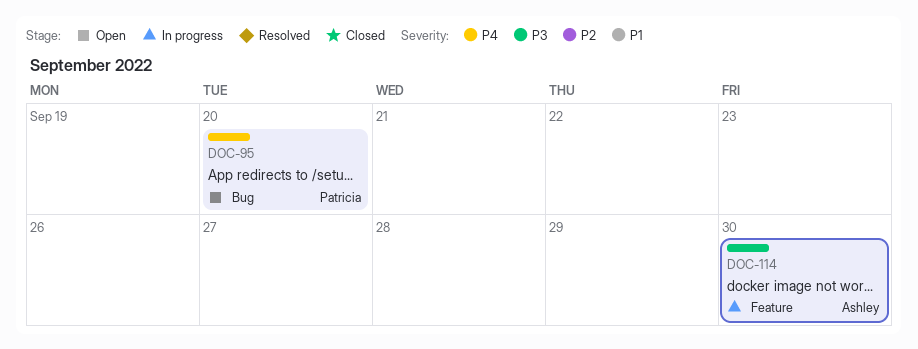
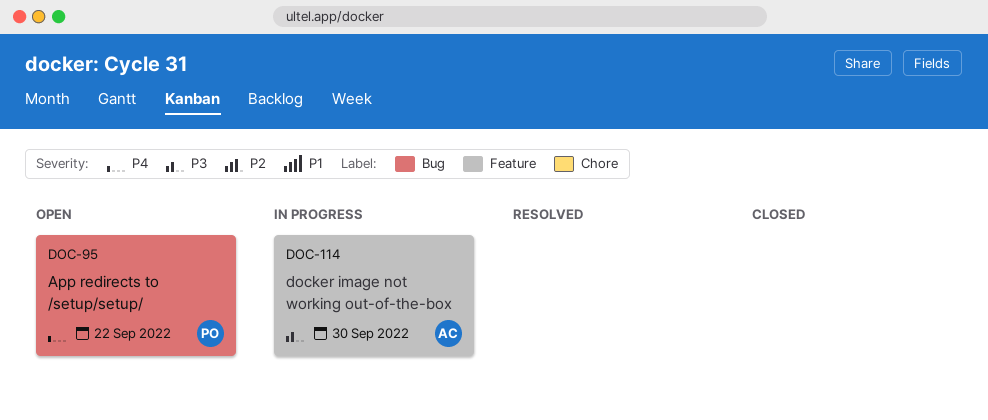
DOC-95, due: Sep 20 -> Sep 22

